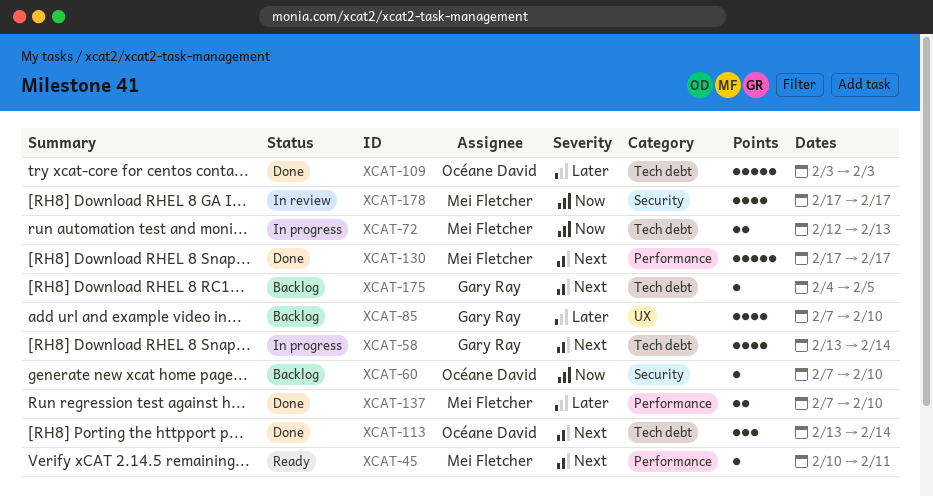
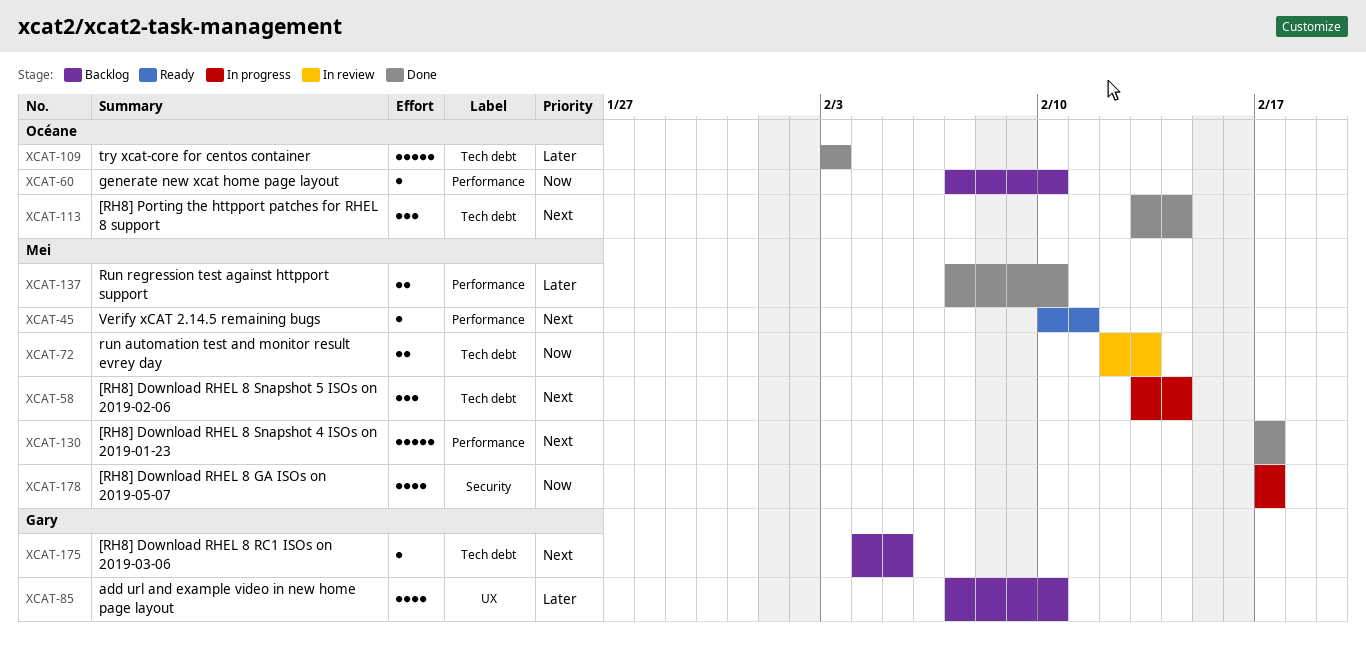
XCAT-58, owner: Gary Ray -> Mei Fletcher
XCAT-58, estimate: 4 -> 3
XCAT-60, label: Security -> Performance
XCAT-72, status: In progress -> In review
XCAT-178, status: In review -> In progress

